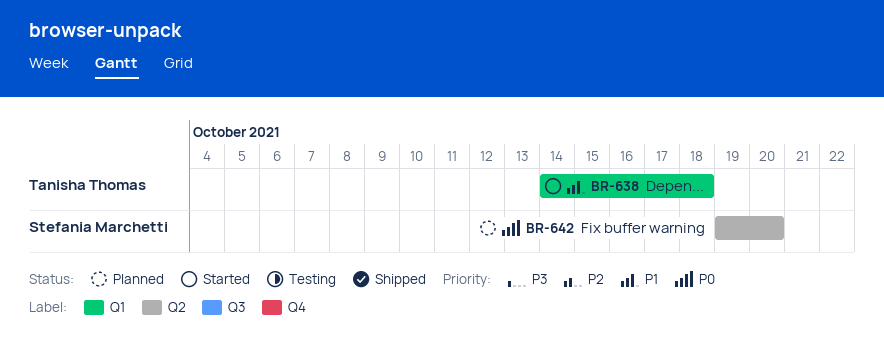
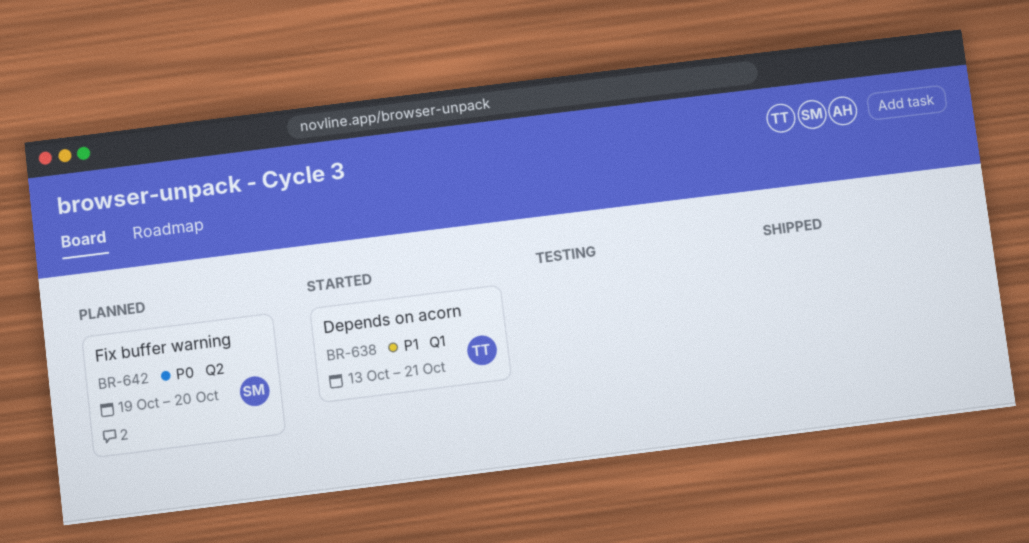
BR-638, start: Oct 14 -> Oct 13
BR-638, due: Oct 18 -> Oct 21

